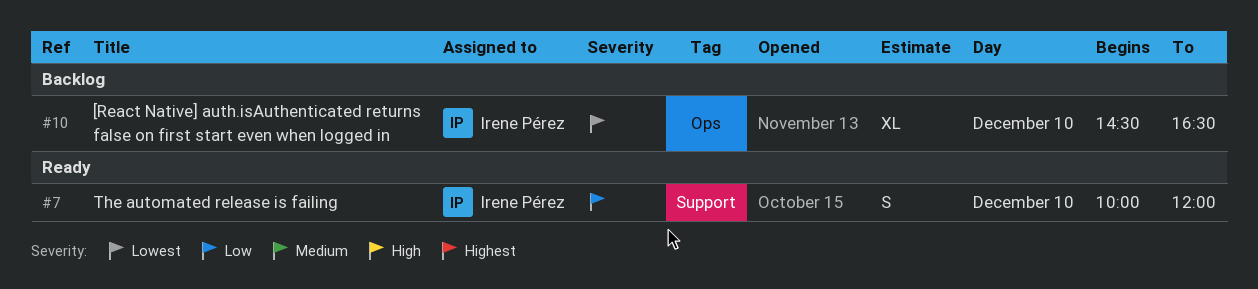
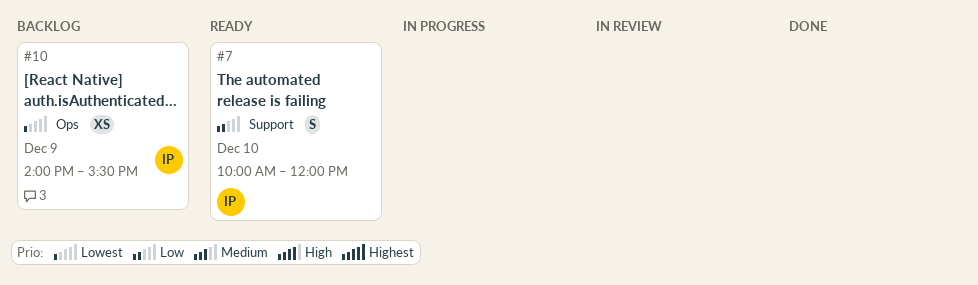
#10, estimate: XL -> XS
#10, day: Dec 10 -> Dec 9
#10, begins: 14:30 -> 14:00
#10, ends: 16:30 -> 15:30

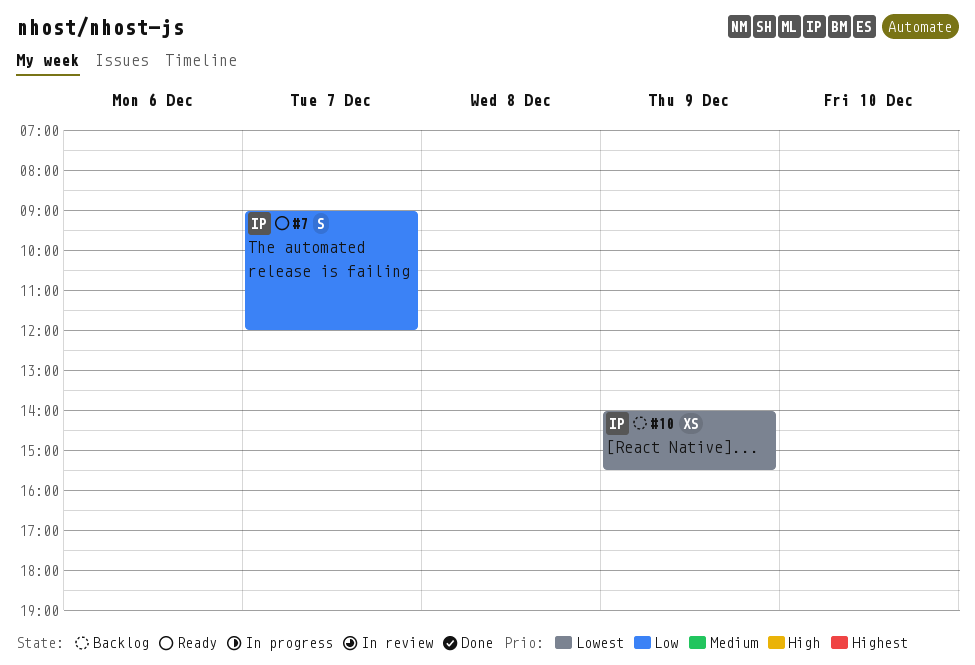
#7, day: Dec 10 -> Dec 7
#7, begins: 10:00 -> 09:00

